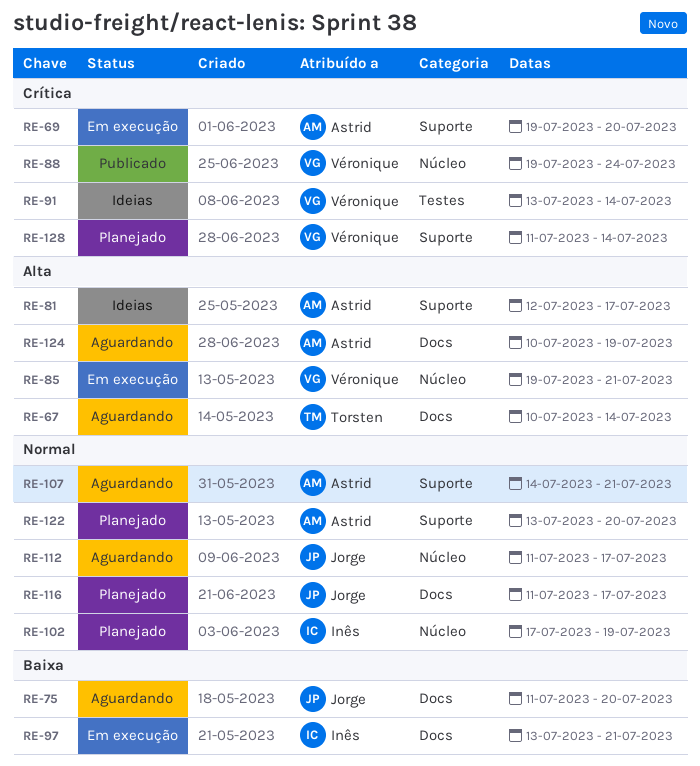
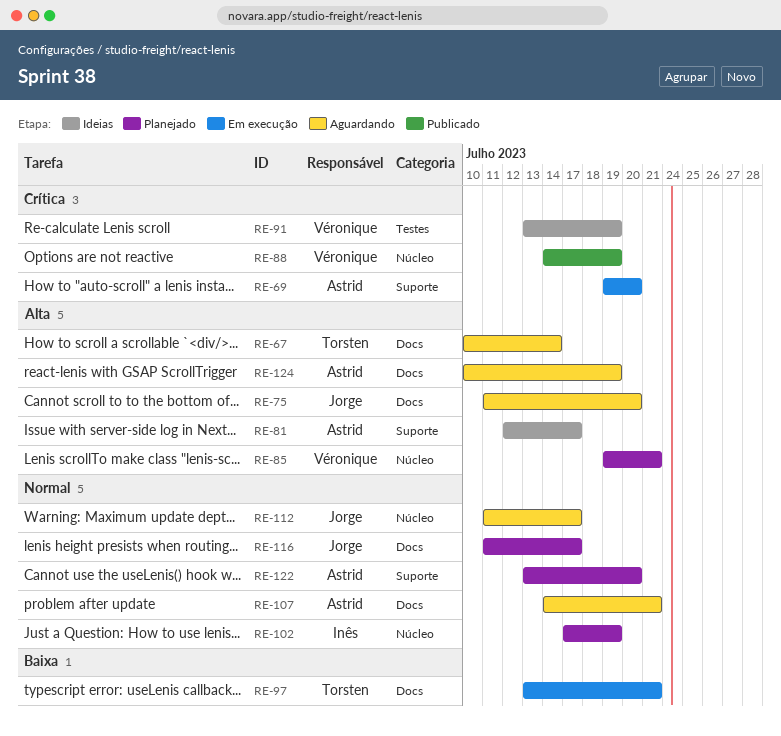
RE-75, priority: Baixa -> Alta
RE-85, status: Em execução -> Planejado
RE-88, start: Jul 19 -> Jul 14
RE-88, due: Jul 24 -> Jul 19
RE-91, due: Jul 14 -> Jul 19
RE-97, owner: Inês -> Torsten
RE-107, label: Suporte -> Docs
RE-128: present -> none

